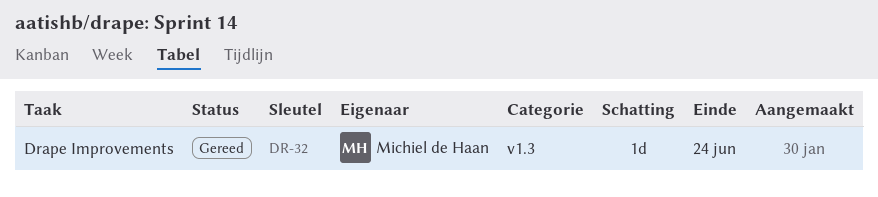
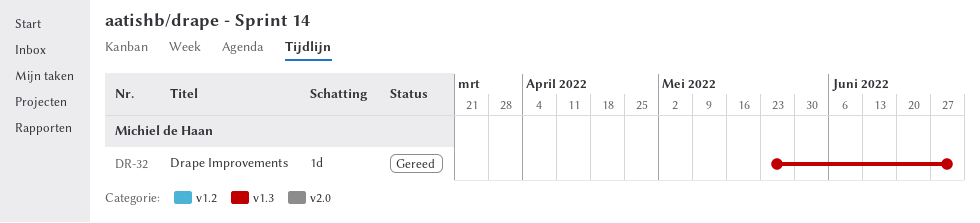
DR-32, due: Jun 24 -> Jul 1

